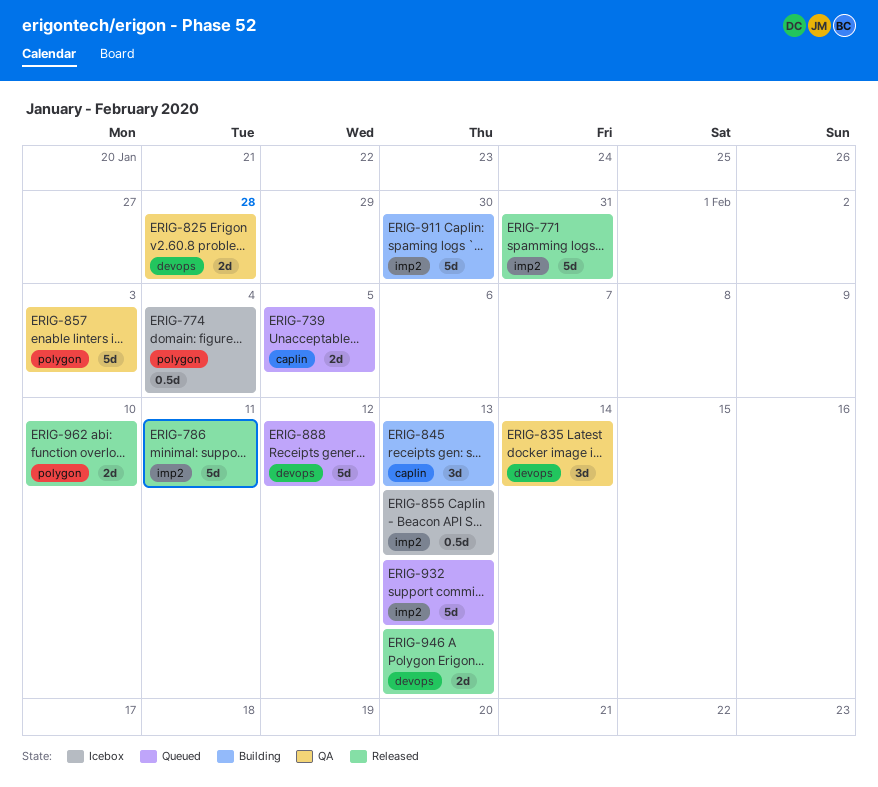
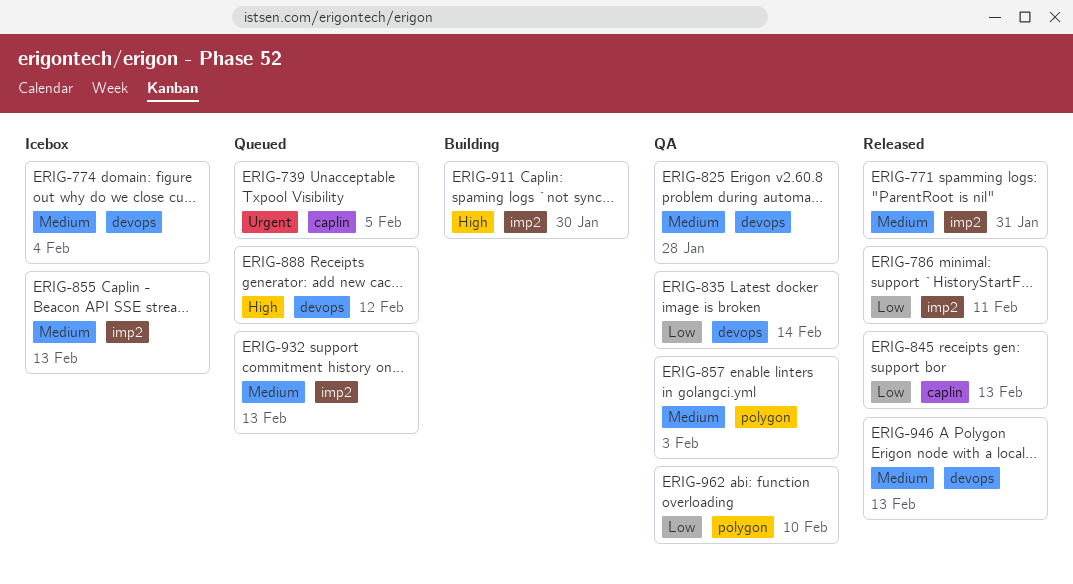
ERIG-774, label: polygon -> devops
ERIG-845, status: Building -> Released
ERIG-962, status: Released -> QA

